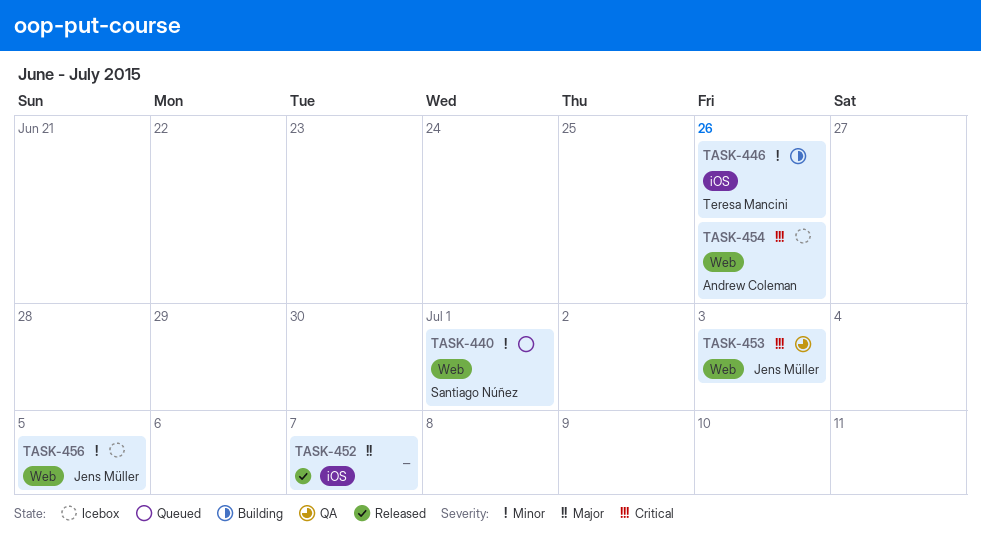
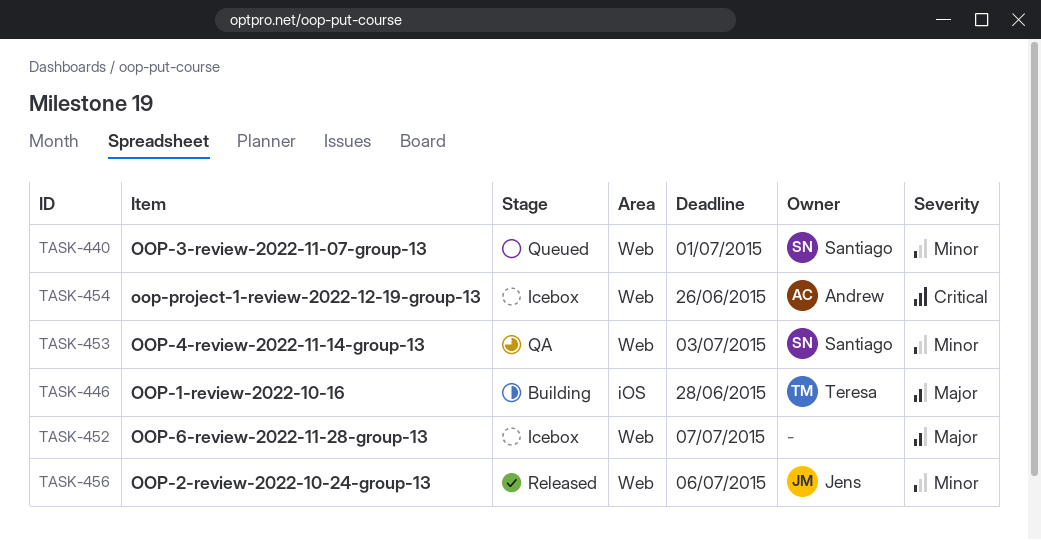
TASK-446, priority: Minor -> Major
TASK-446, due: Jun 26 -> Jun 28
TASK-452, status: Released -> Icebox
TASK-452, label: iOS -> Web
TASK-453, owner: Jens Müller -> Santiago Núñez
TASK-453, priority: Critical -> Minor
TASK-456, status: Icebox -> Released
TASK-456, due: Jul 5 -> Jul 6

